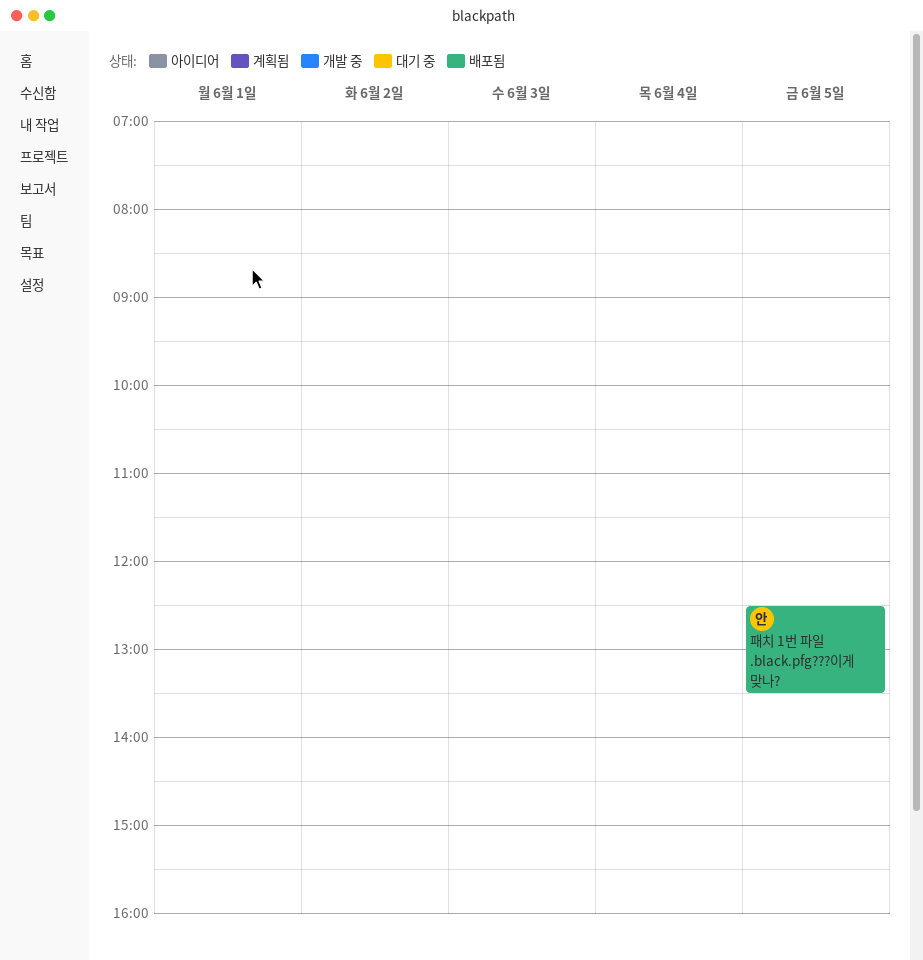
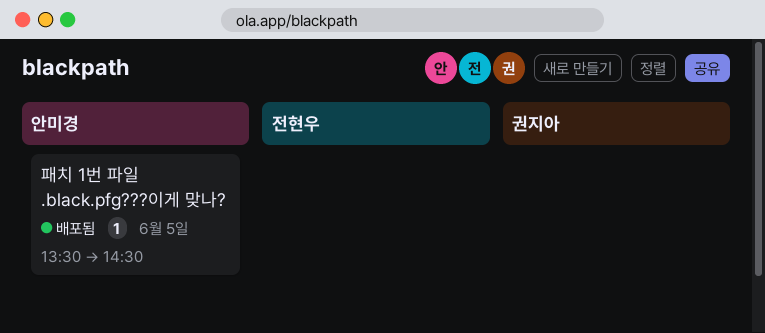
패치 1번 파일 .black.pfg???이게 맞나?, begins: 12:30 -> 13:30
패치 1번 파일 .black.pfg???이게 맞나?, ends: 13:30 -> 14:30

